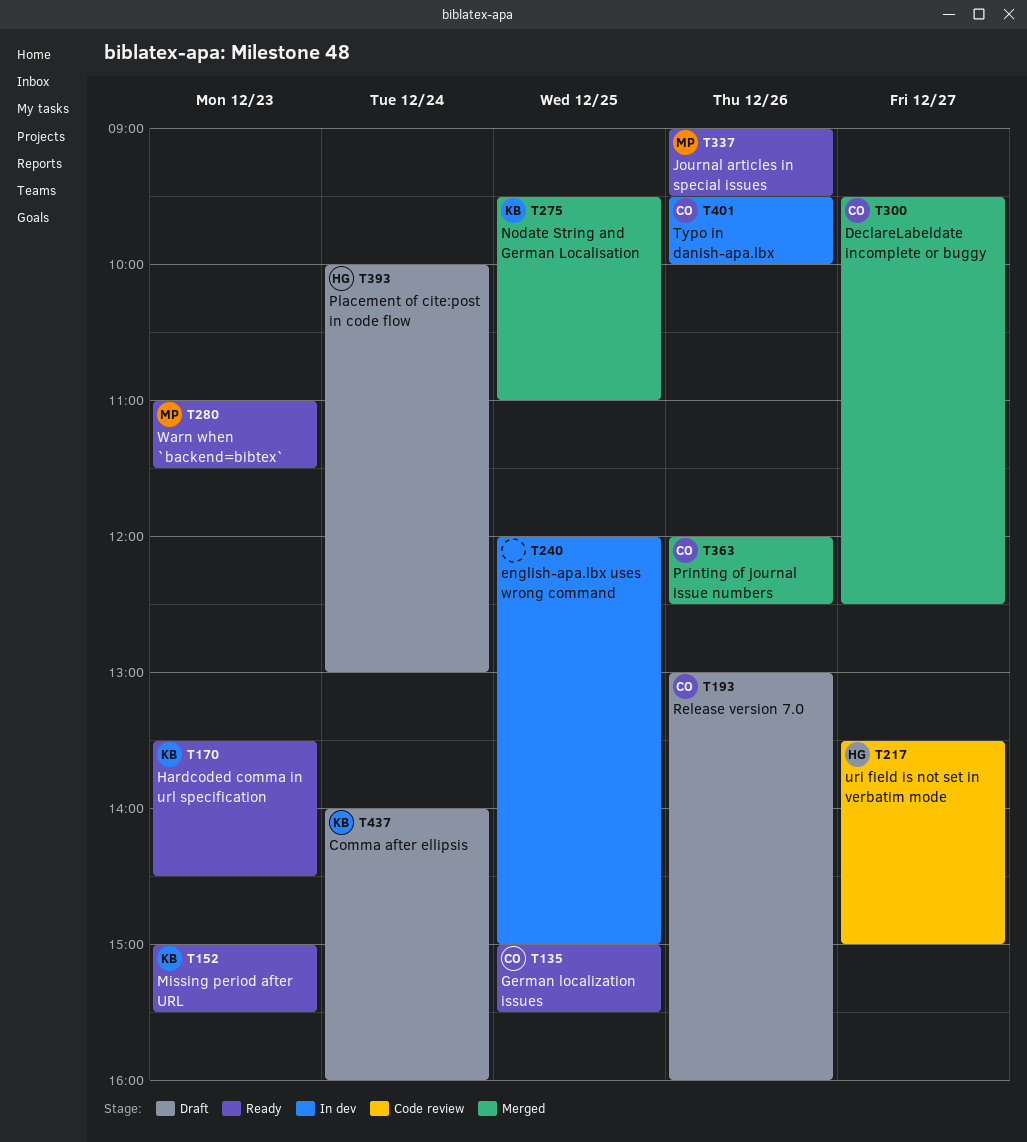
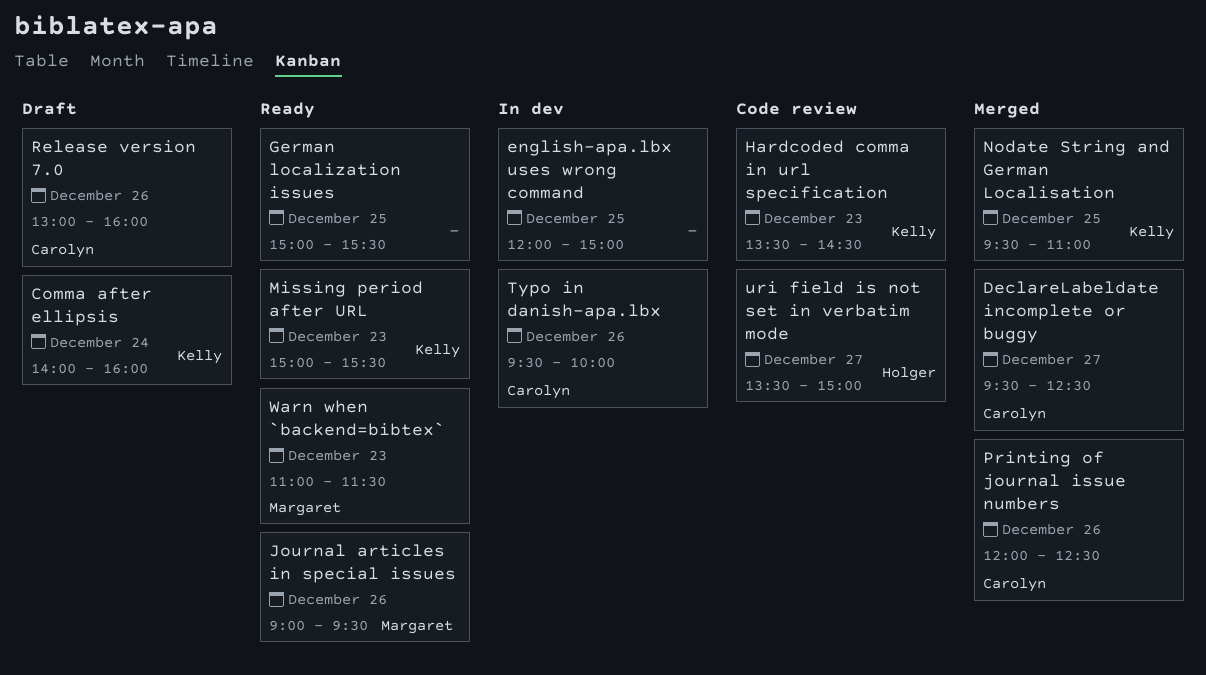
German localization issues, owner: Carolyn -> none
Hardcoded comma in url specification, status: Ready -> Code review
Placement of cite:post in code flow: present -> none

